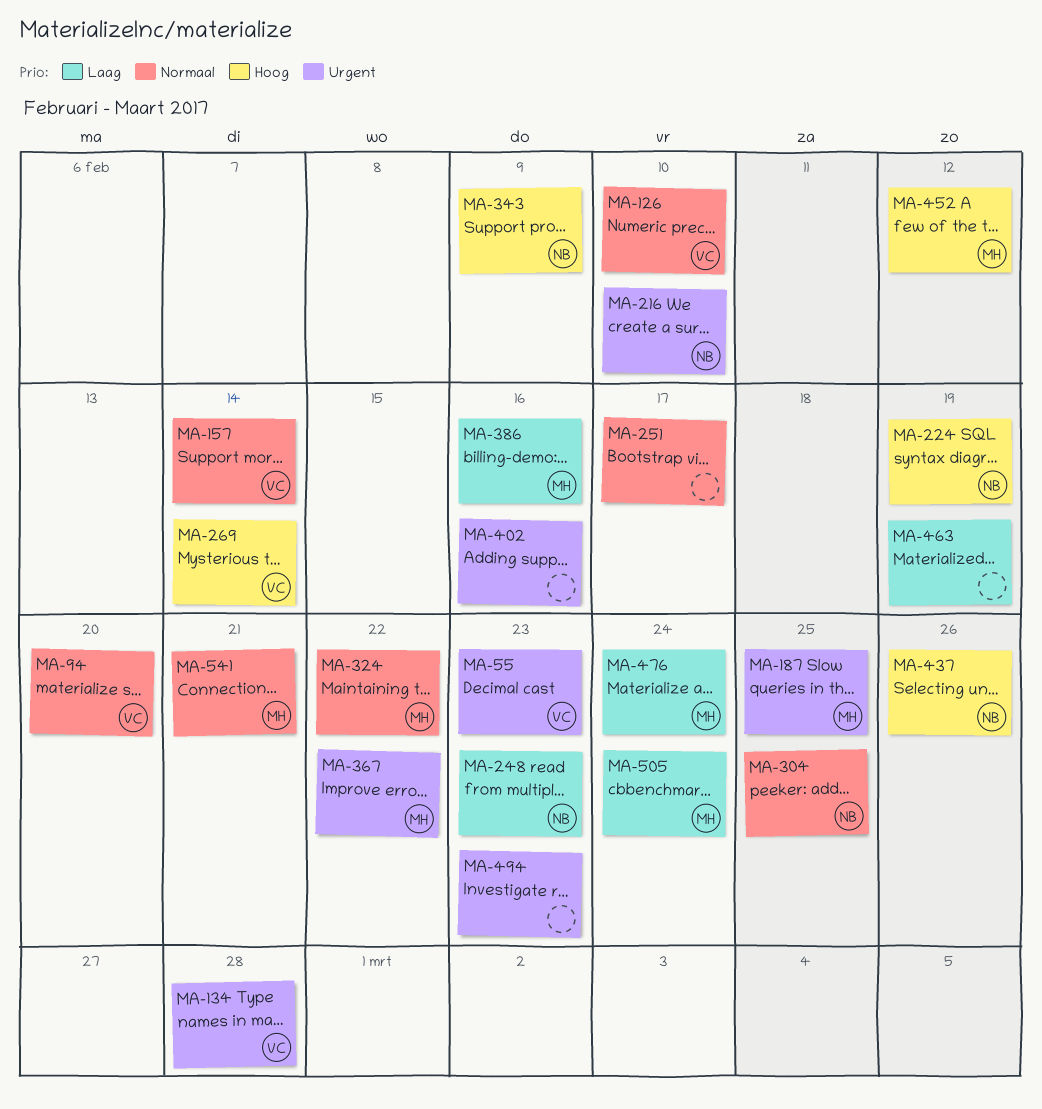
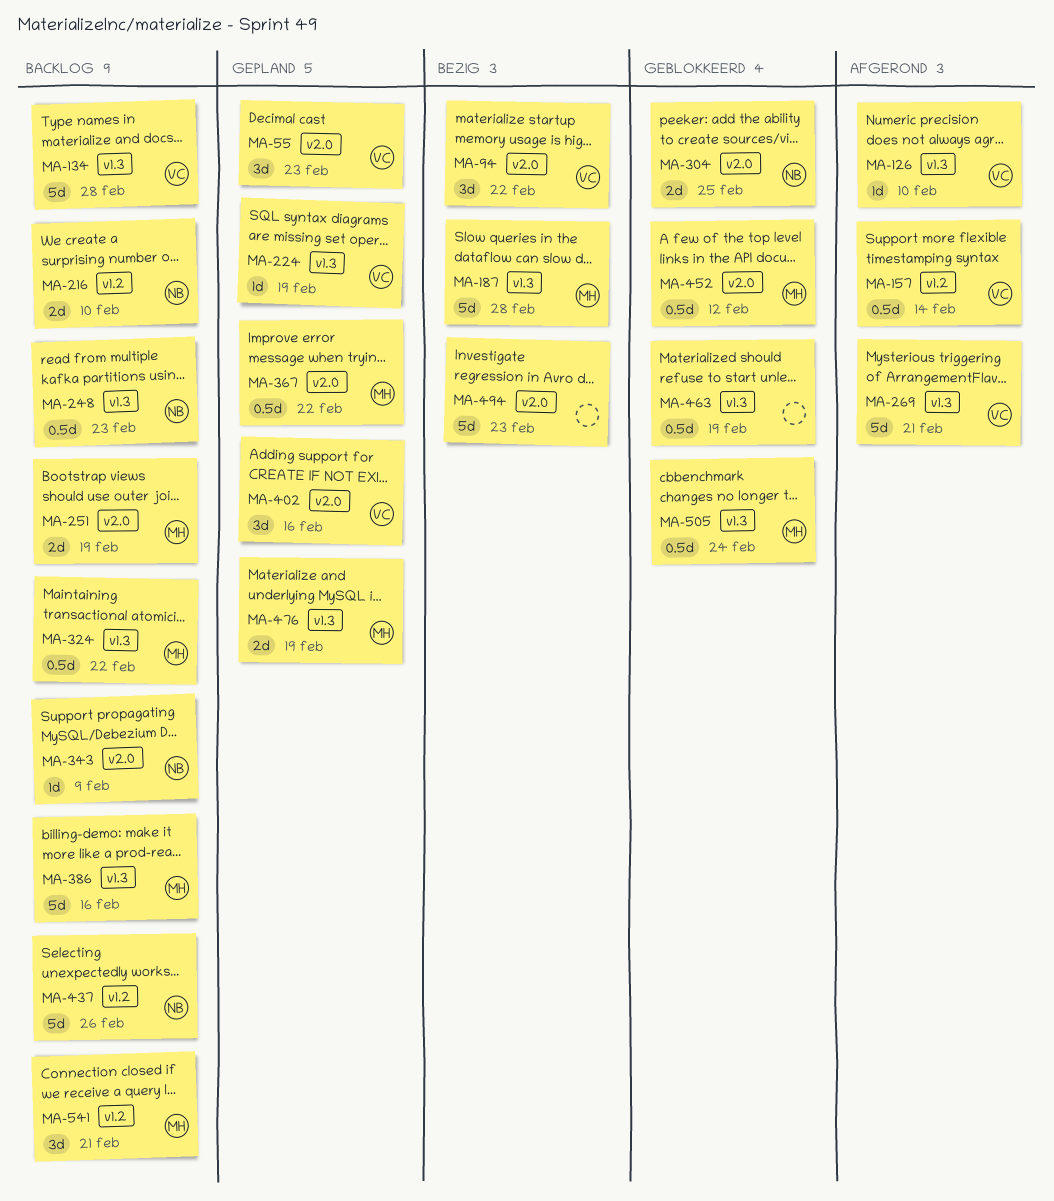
MA-94, due: Feb 20 -> Feb 22
MA-187, due: Feb 25 -> Feb 28
MA-224, owner: NB -> VC
MA-251, owner: none -> MH
MA-251, due: Feb 17 -> Feb 19
MA-269, due: Feb 14 -> Feb 21
MA-402, owner: none -> VC
MA-476, due: Feb 24 -> Feb 19

